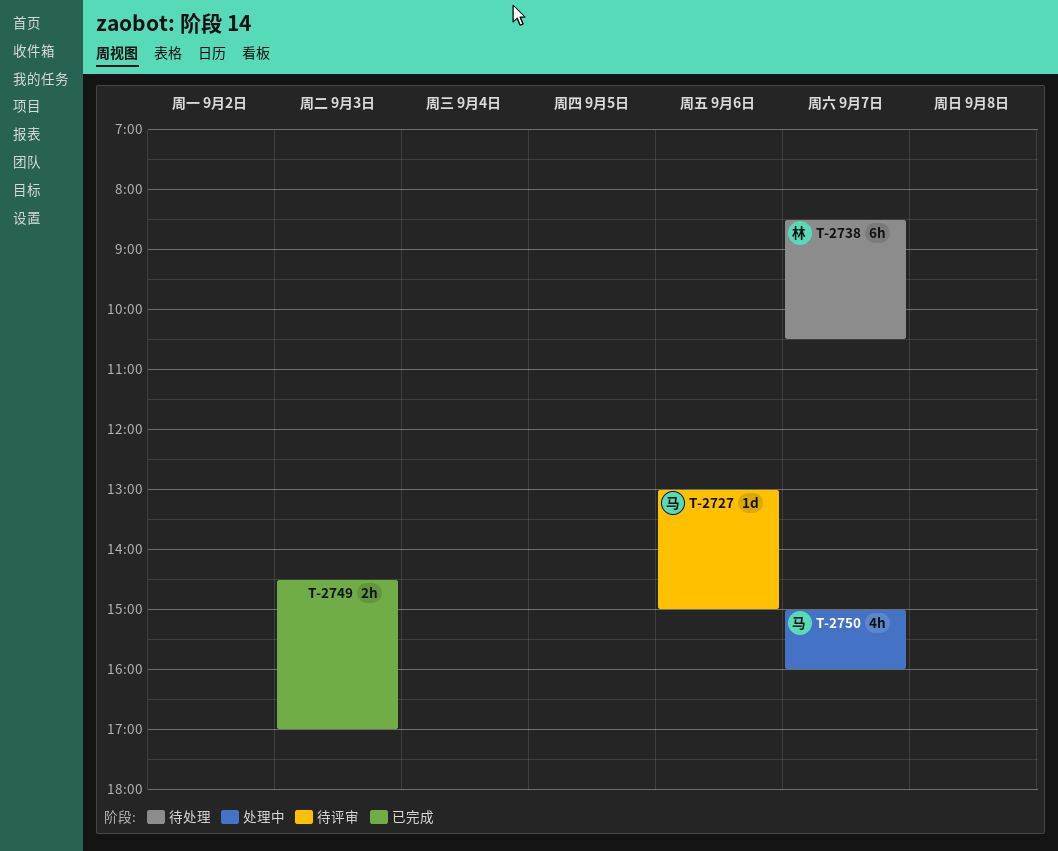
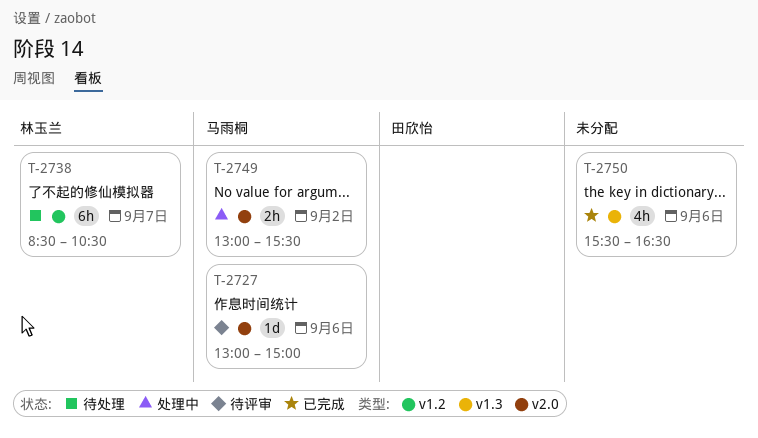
T-2749, status: 已完成 -> 处理中
T-2749, owner: none -> 马雨桐
T-2749, day: Sep 3 -> Sep 2
T-2749, begins: 14:30 -> 13:00
T-2749, ends: 17:00 -> 15:30
T-2750, status: 处理中 -> 已完成
T-2750, owner: 马雨桐 -> none
T-2750, day: Sep 7 -> Sep 6
T-2750, begins: 15:00 -> 15:30
T-2750, ends: 16:00 -> 16:30

